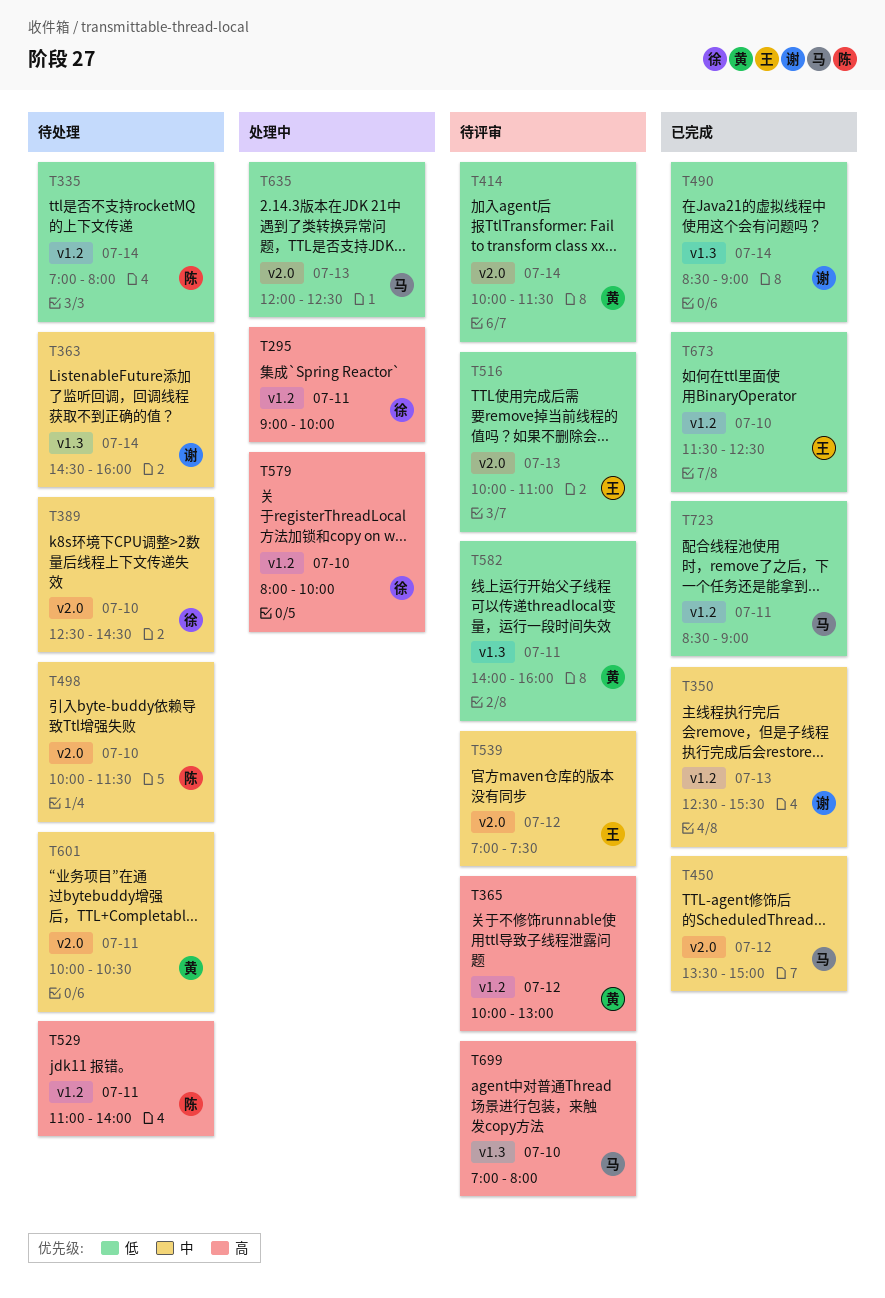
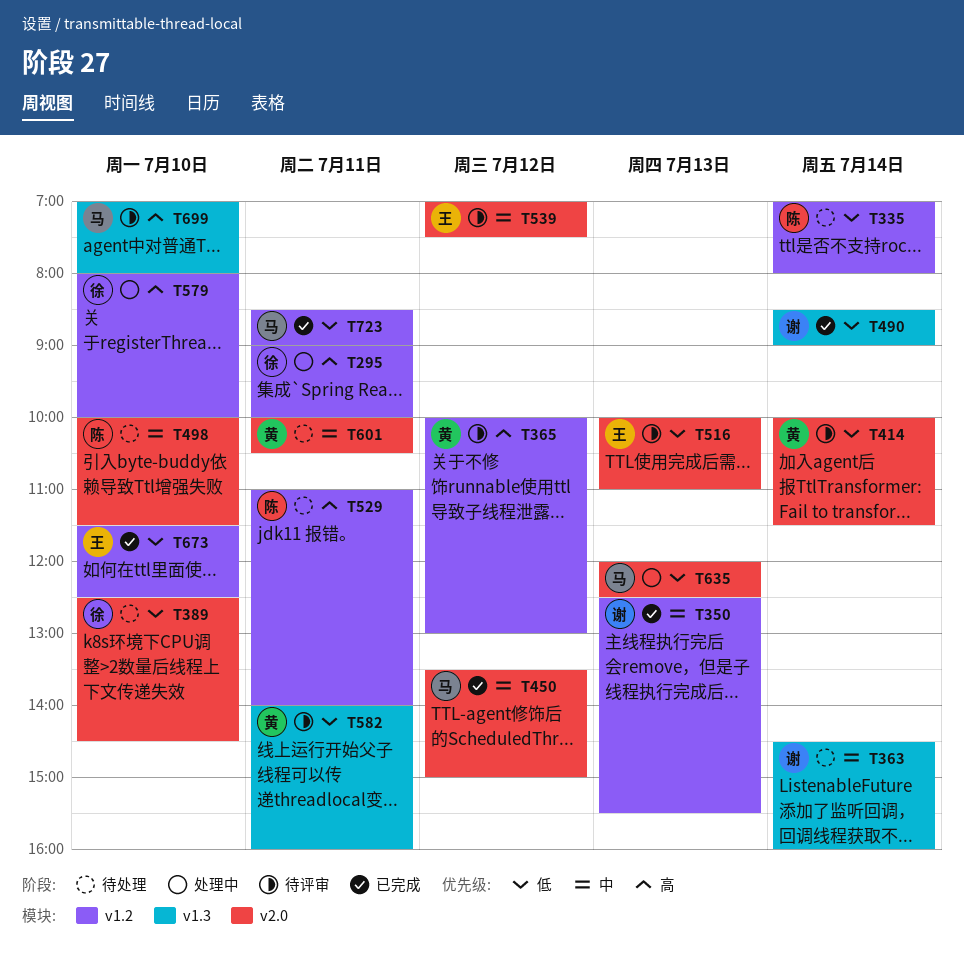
T389, priority: 中 -> 低

